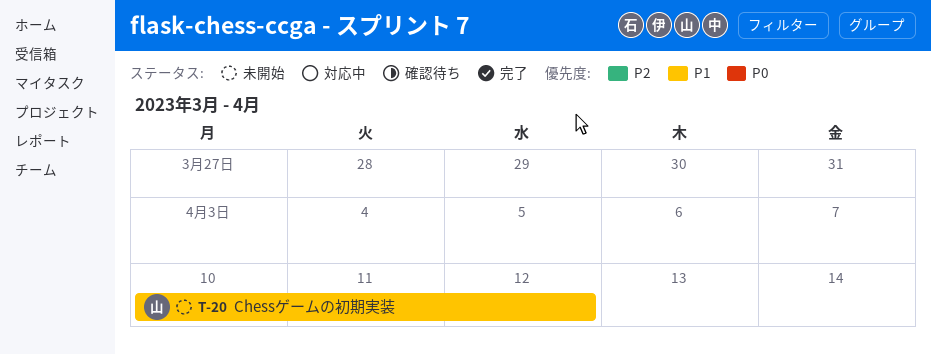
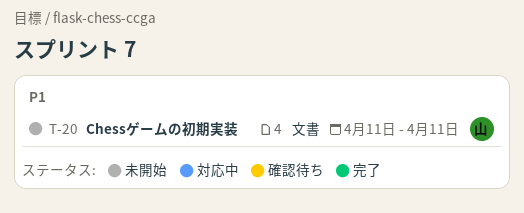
T-20, start: Apr 10 -> Apr 11
T-20, due: Apr 12 -> Apr 11

